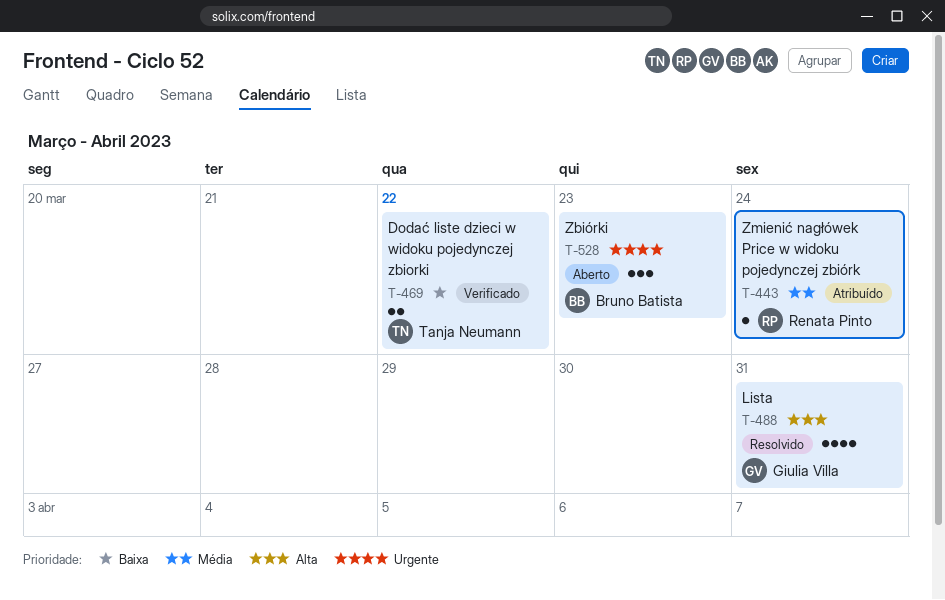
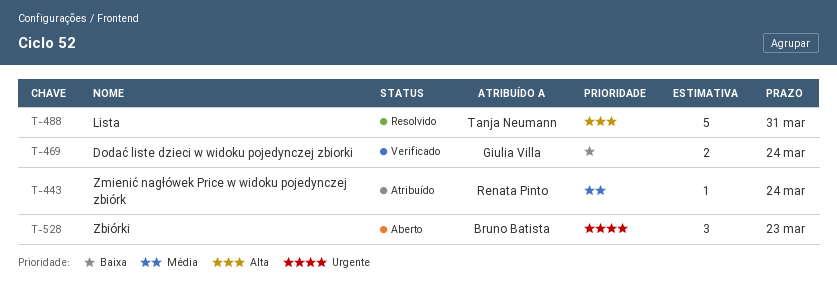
T-469, owner: Tanja Neumann -> Giulia Villa
T-469, due: Mar 22 -> Mar 24
T-488, owner: Giulia Villa -> Tanja Neumann
T-488, estimate: 4 -> 5

